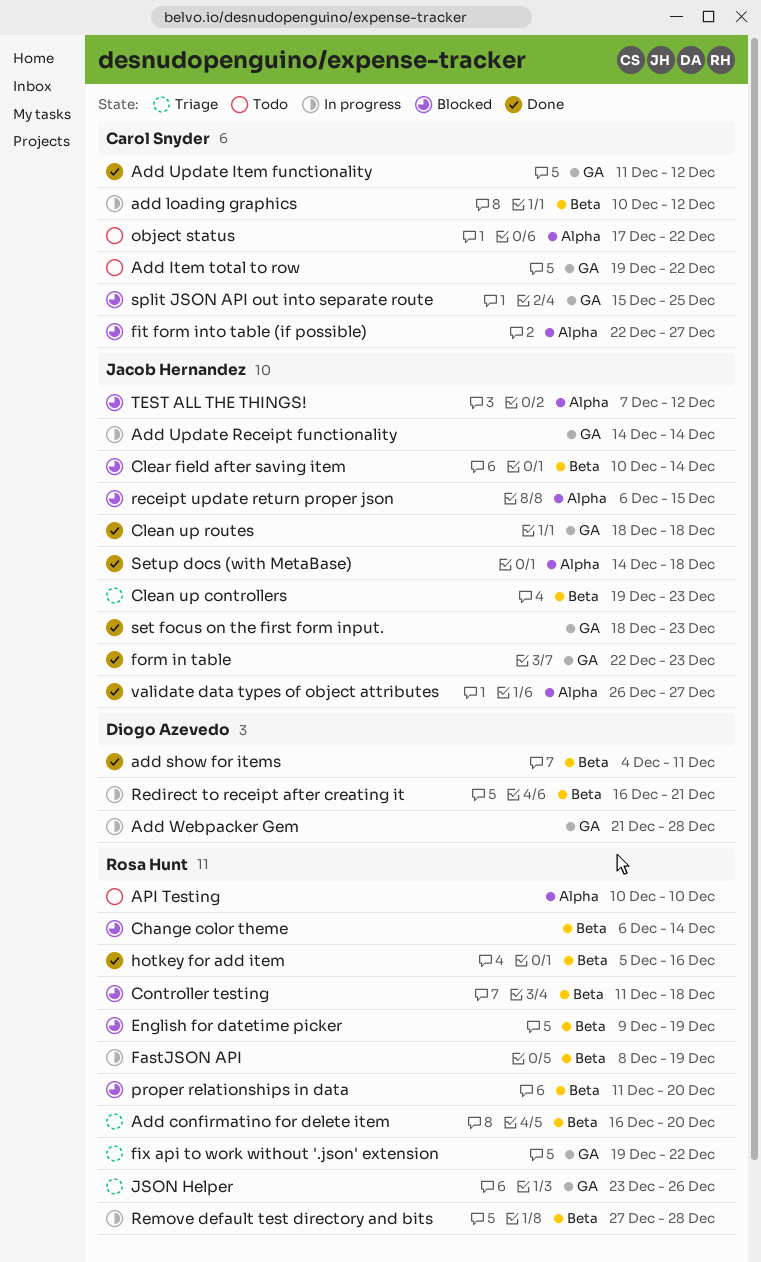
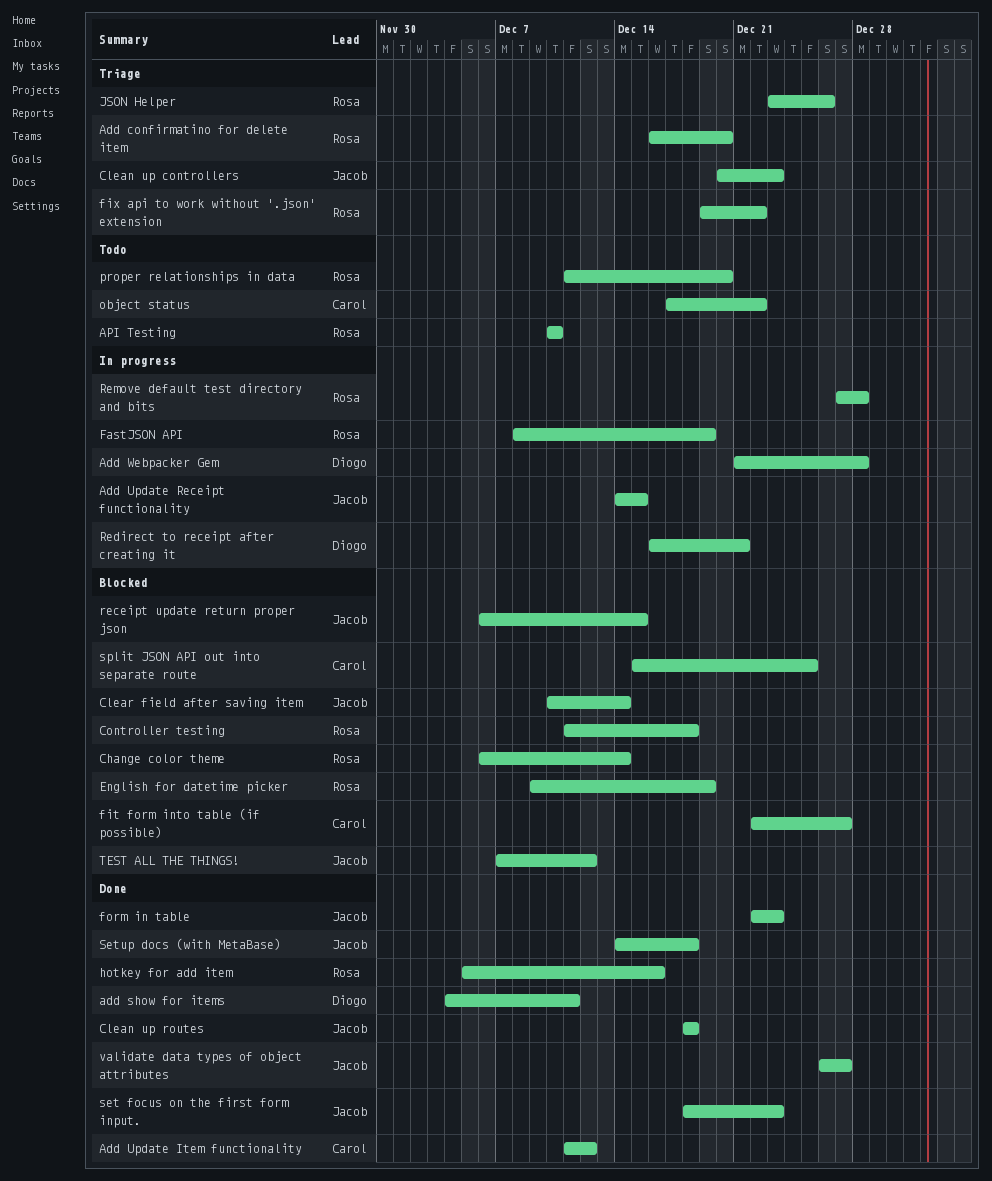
Add Item total to row: present -> none
add loading graphics: present -> none
Add Update Receipt functionality, due: Dec 14 -> Dec 15
Clean up controllers, start: Dec 19 -> Dec 20
proper relationships in data, status: Blocked -> Todo

